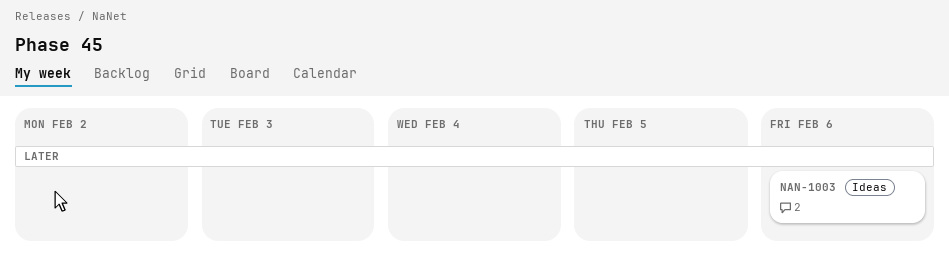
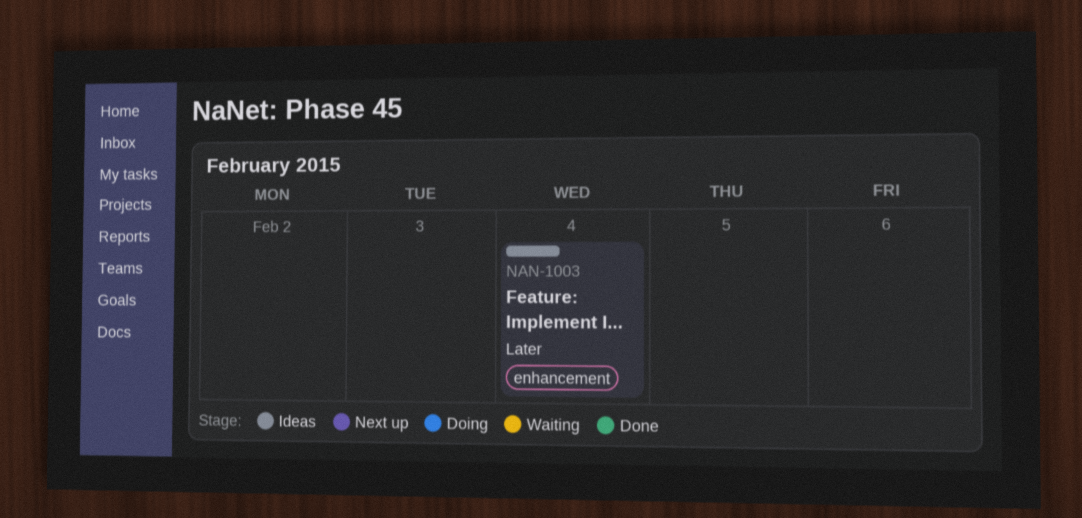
NAN-1003, due: Feb 6 -> Feb 4

